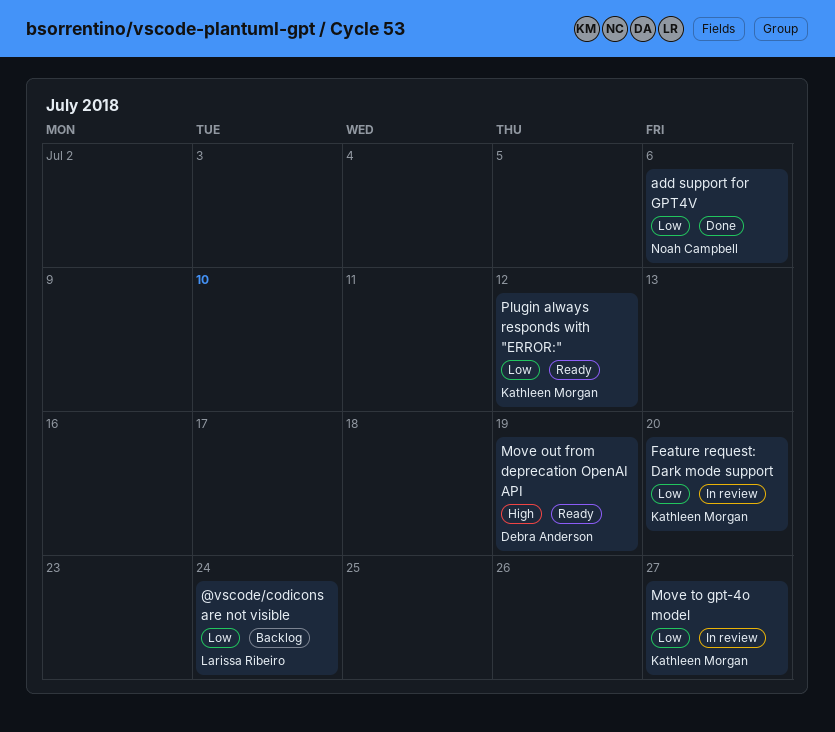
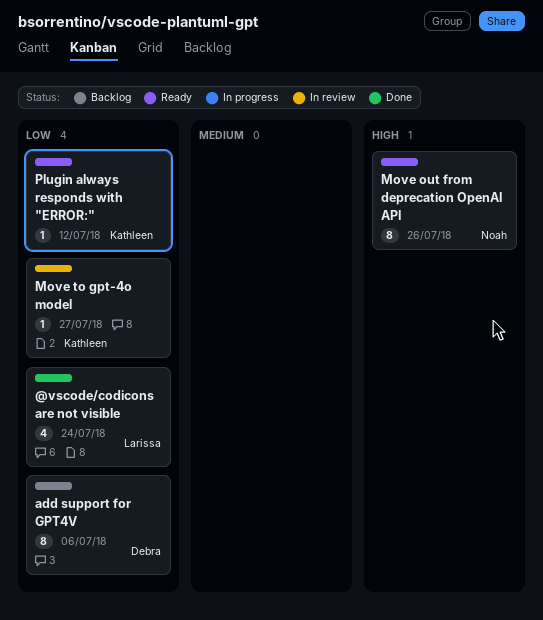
@vscode/codicons are not visible, status: Backlog -> Done
add support for GPT4V, status: Done -> Backlog
add support for GPT4V, owner: Noah Campbell -> Debra Anderson
Feature request: Dark mode support: present -> none
Move out from deprecation OpenAI API, owner: Debra Anderson -> Noah Campbell
Move out from deprecation OpenAI API, due: Jul 19 -> Jul 26

